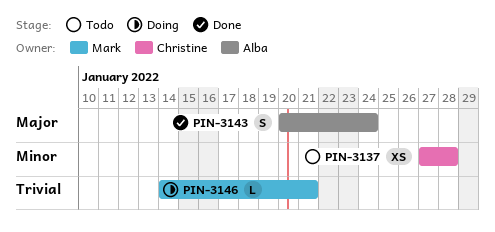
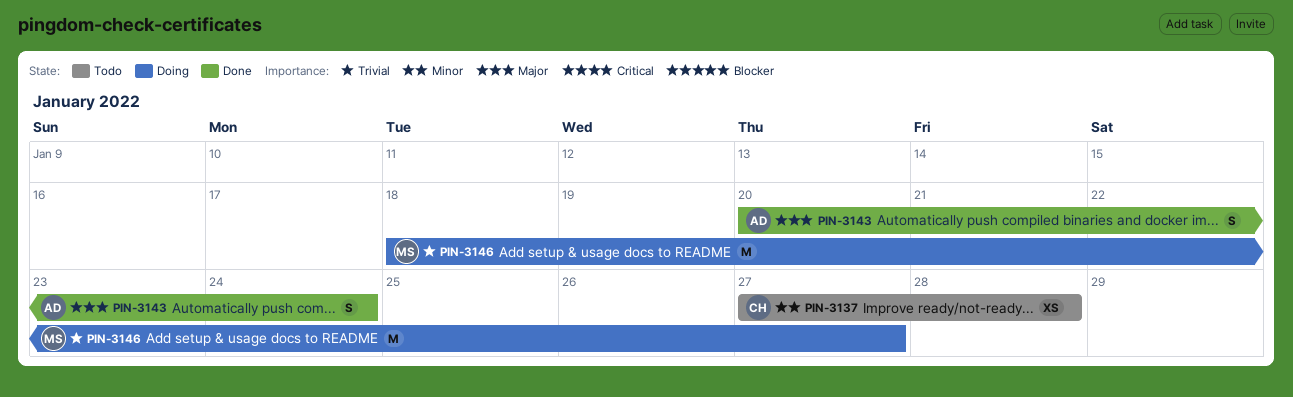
PIN-3146, estimate: L -> M
PIN-3146, start: Jan 14 -> Jan 18
PIN-3146, due: Jan 21 -> Jan 27

